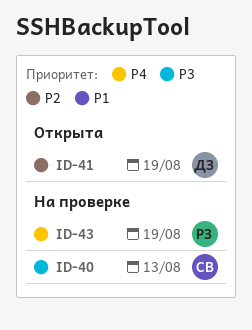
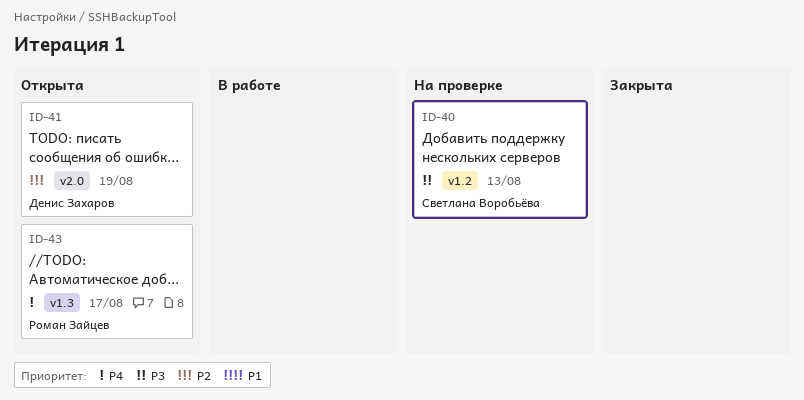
ID-43, status: На проверке -> Открыта
ID-43, due: Aug 19 -> Aug 17

